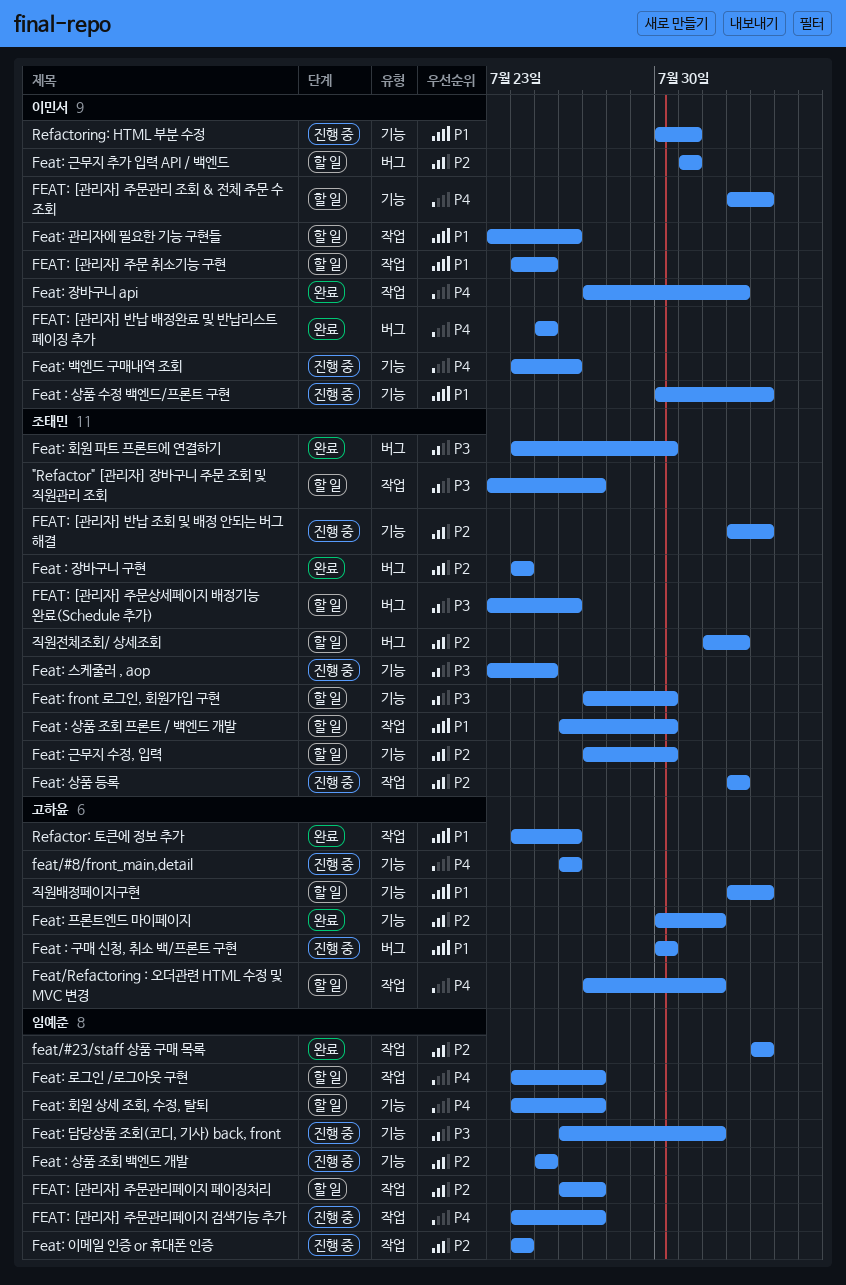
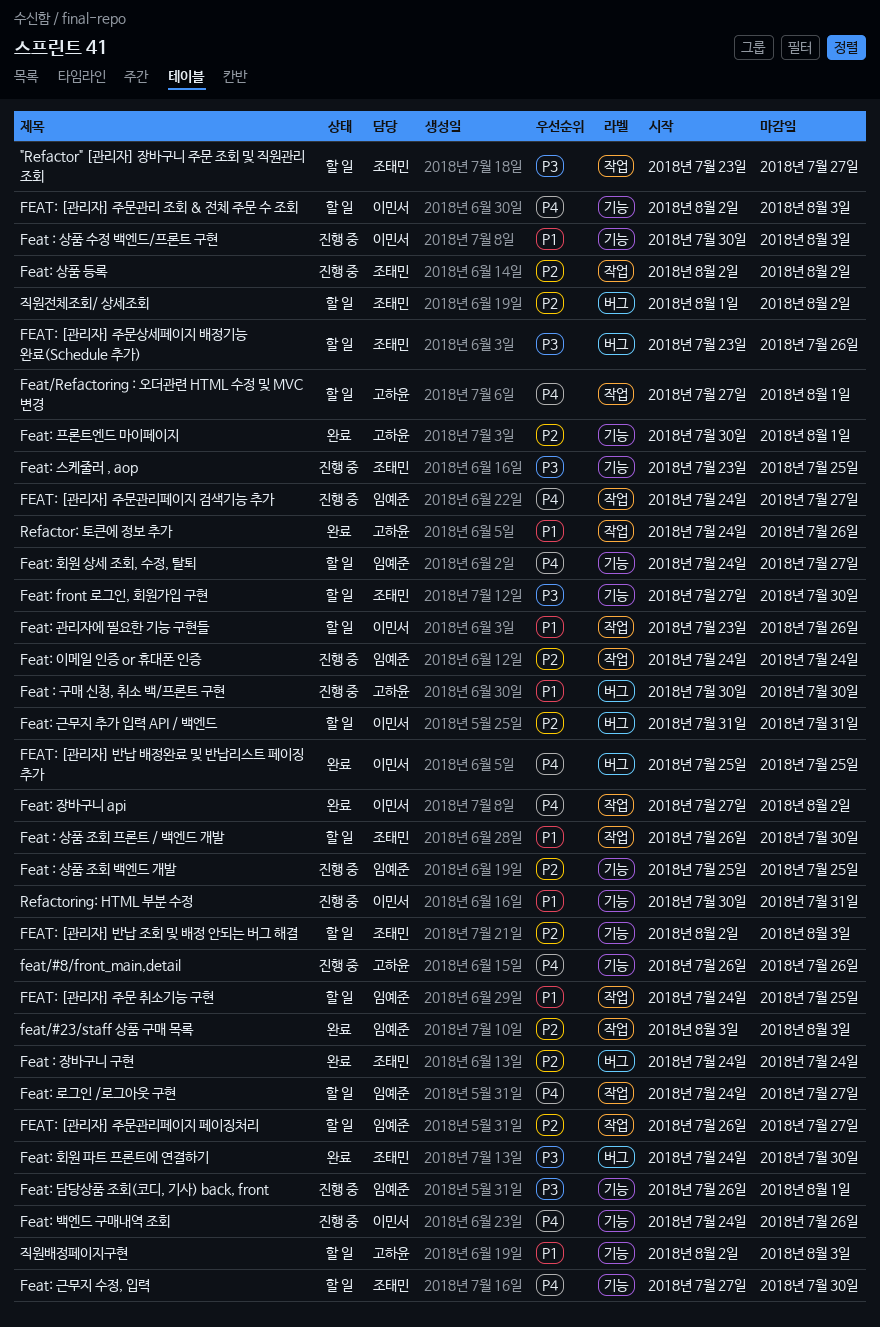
FEAT: [관리자] 반납 조회 및 배정 안되는 버그 해결, status: 진행 중 -> 할 일
FEAT: [관리자] 주문 취소기능 구현, owner: 이민서 -> 임예준
Feat: 근무지 수정, 입력, priority: P2 -> P4

